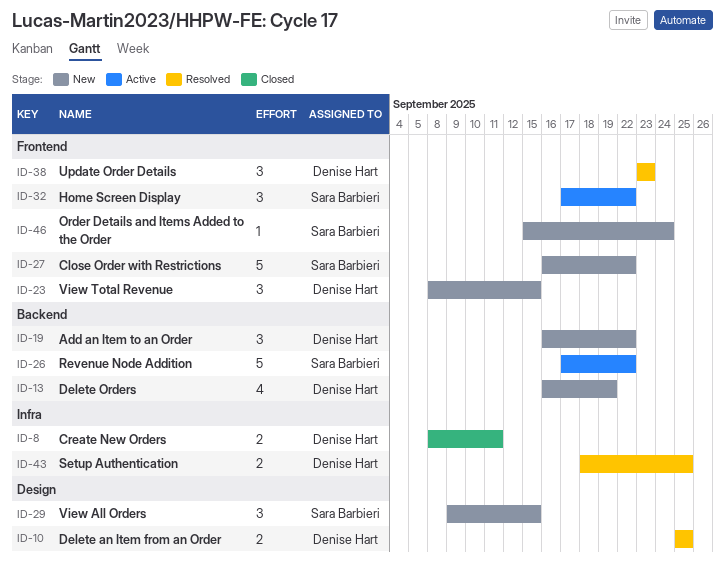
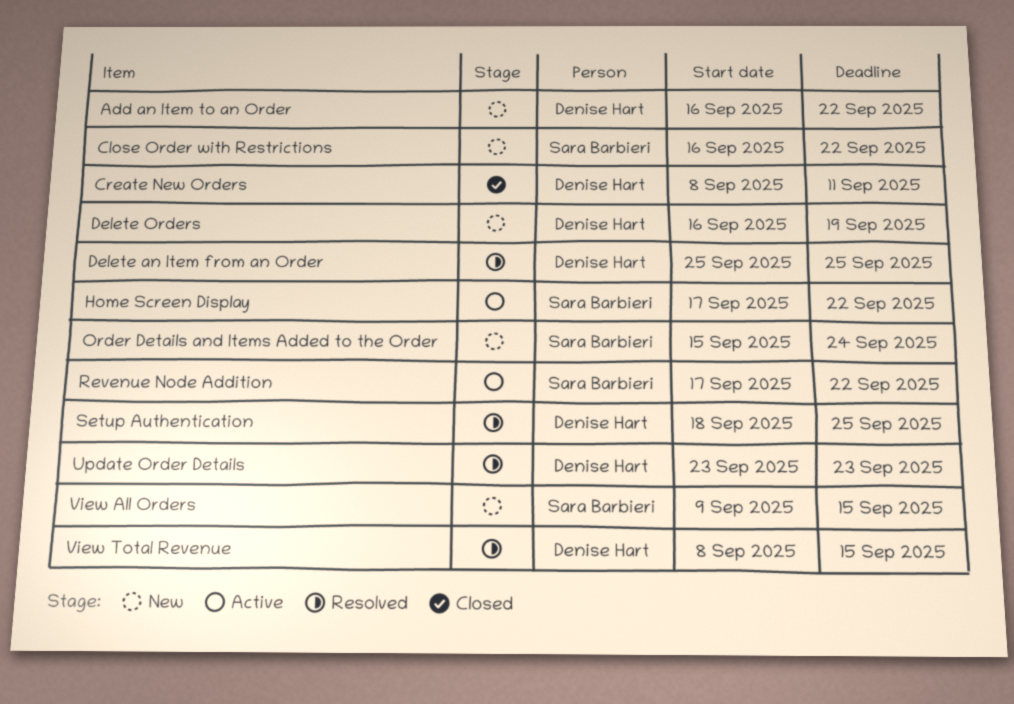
View Total Revenue, status: New -> Resolved

